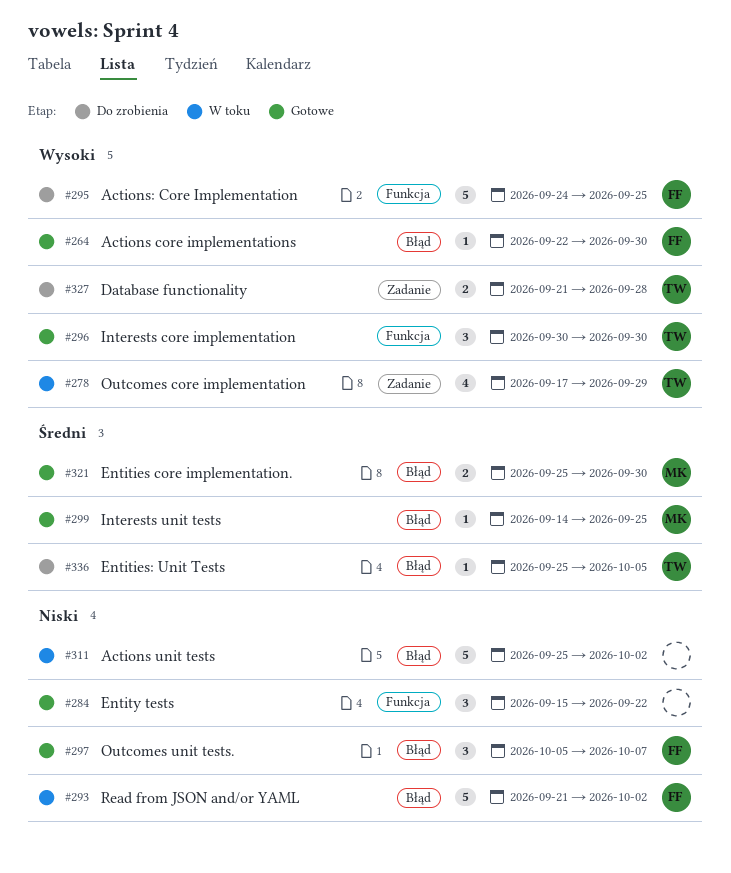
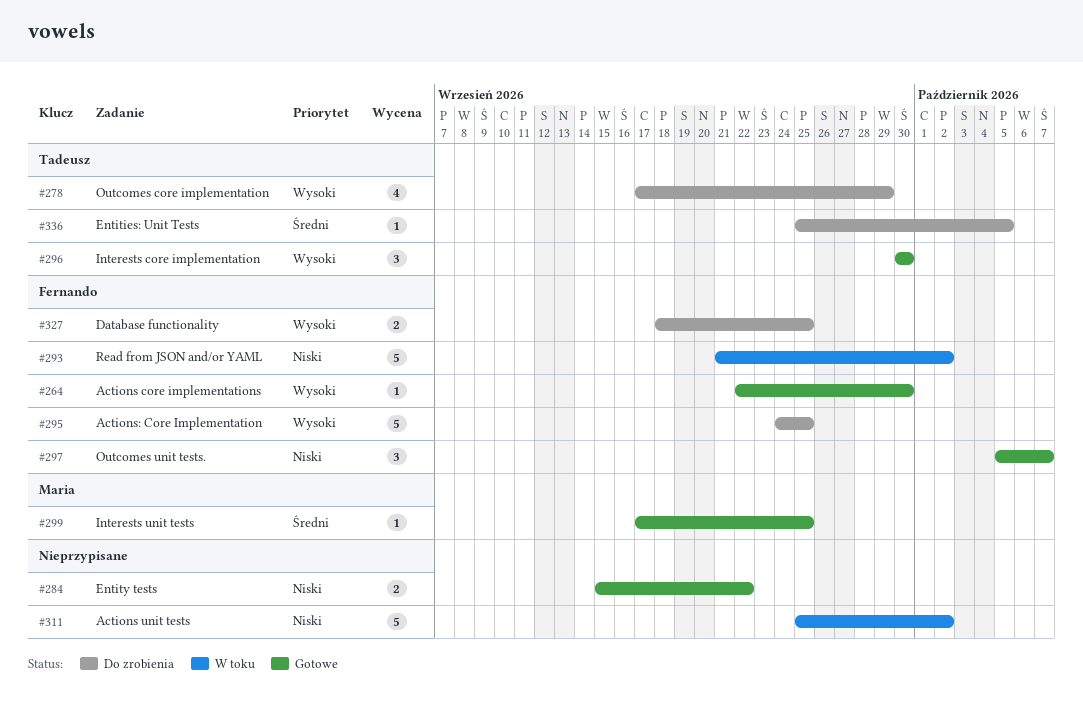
#278, status: W toku -> Do zrobienia
#284, estimate: 3 -> 2
#299, start: Sep 14 -> Sep 17
#321: present -> none
#327, owner: Tadeusz -> Fernando
#327, start: Sep 21 -> Sep 18
#327, due: Sep 28 -> Sep 25

